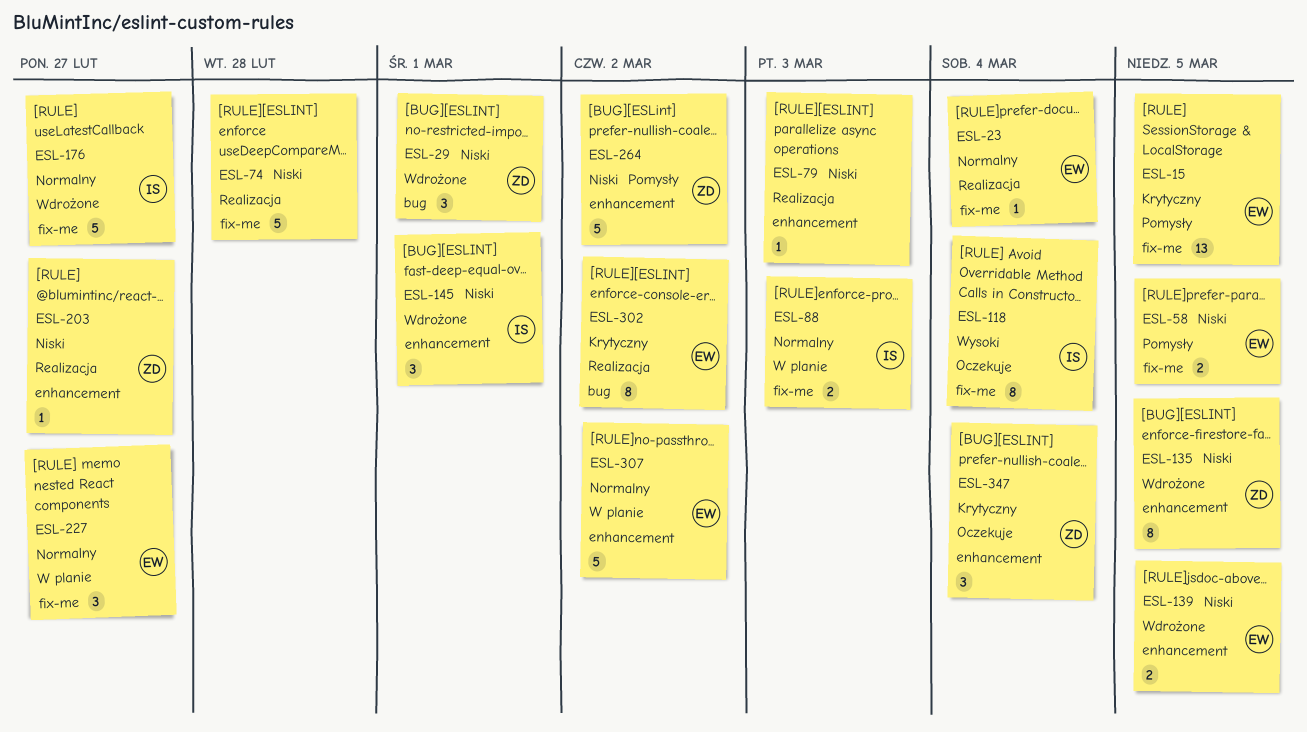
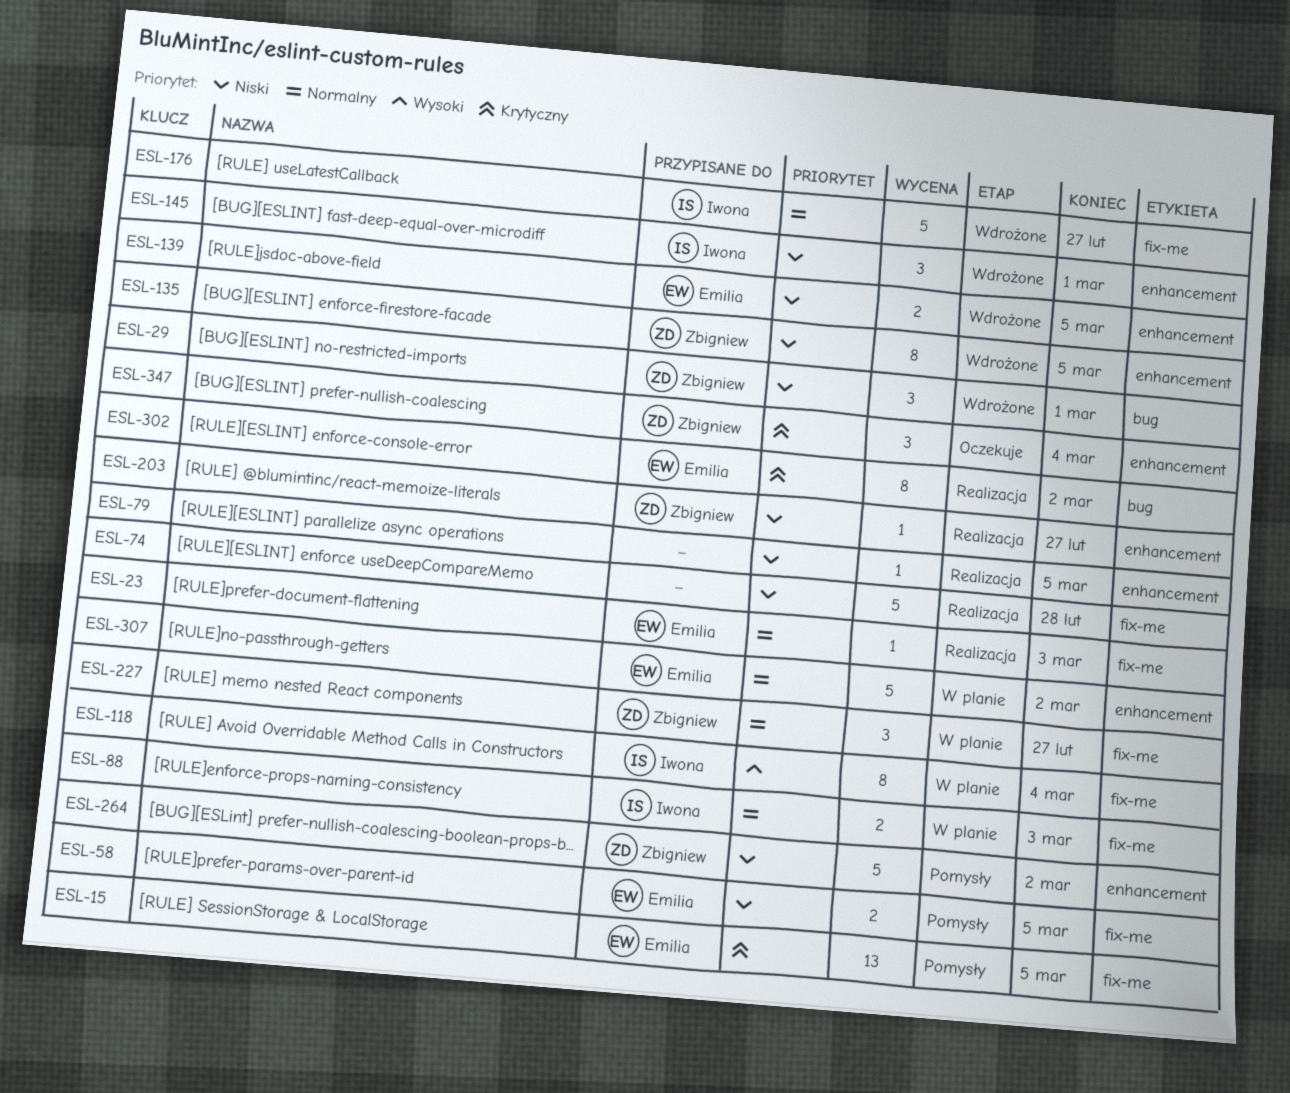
ESL-23, due: Mar 4 -> Mar 3
ESL-79, due: Mar 3 -> Mar 5
ESL-118, status: Oczekuje -> W planie
ESL-227, owner: Emilia -> Zbigniew

